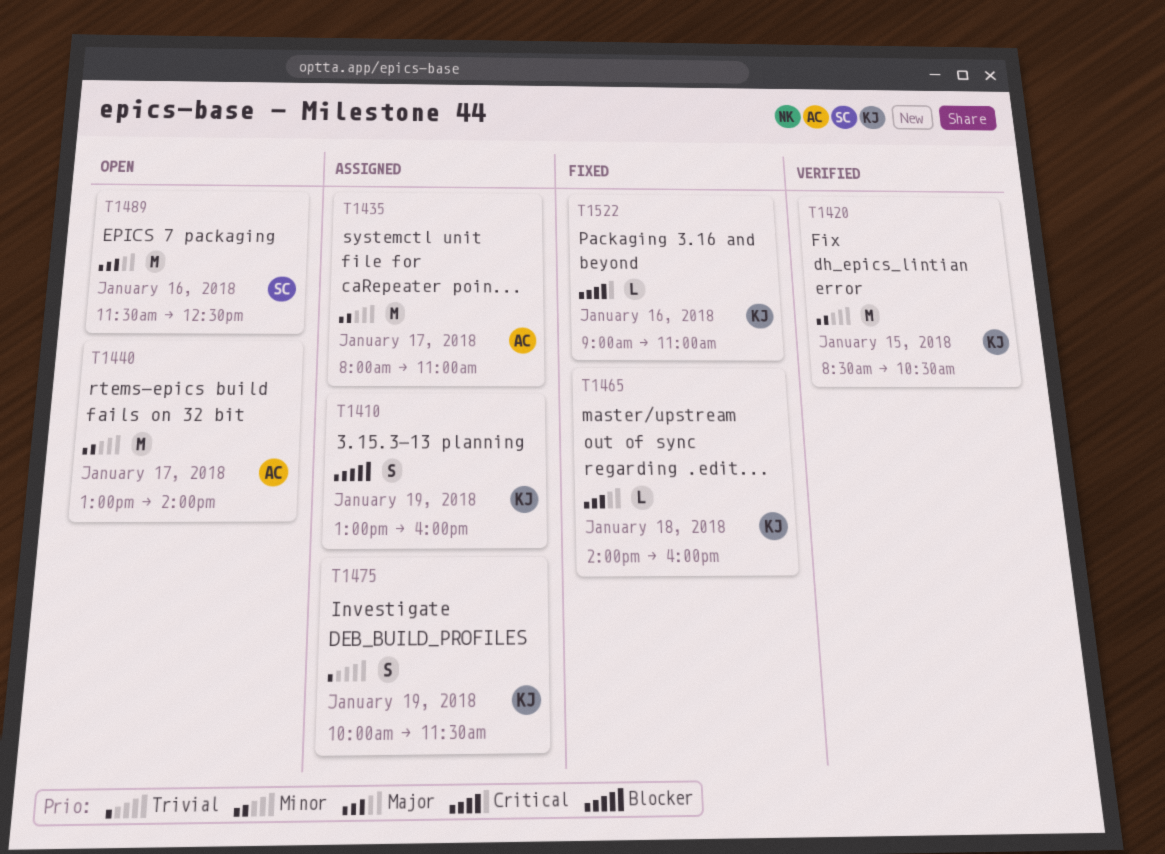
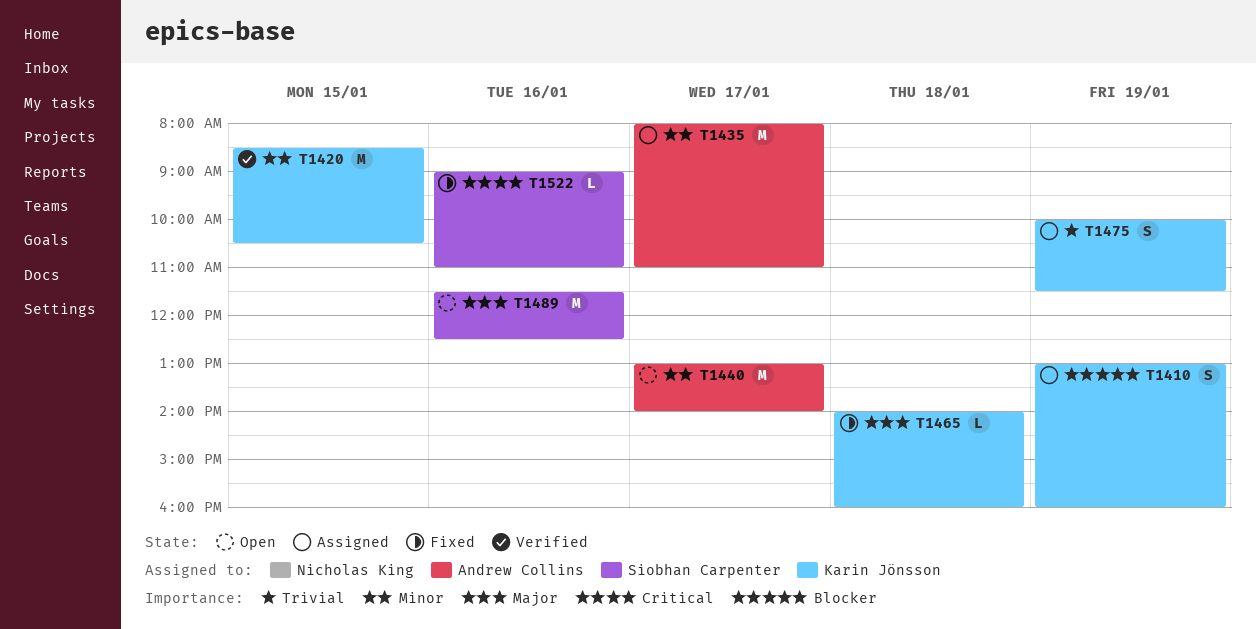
T1522, owner: Karin Jönsson -> Siobhan Carpenter

